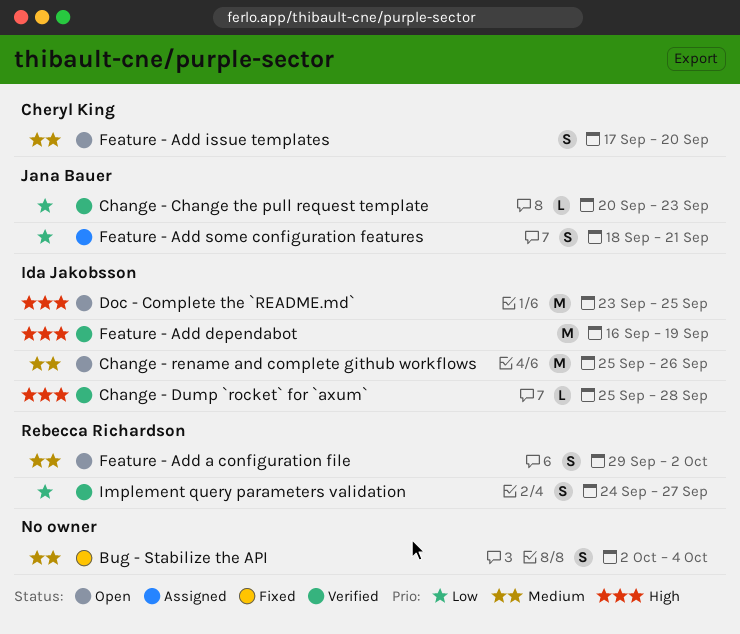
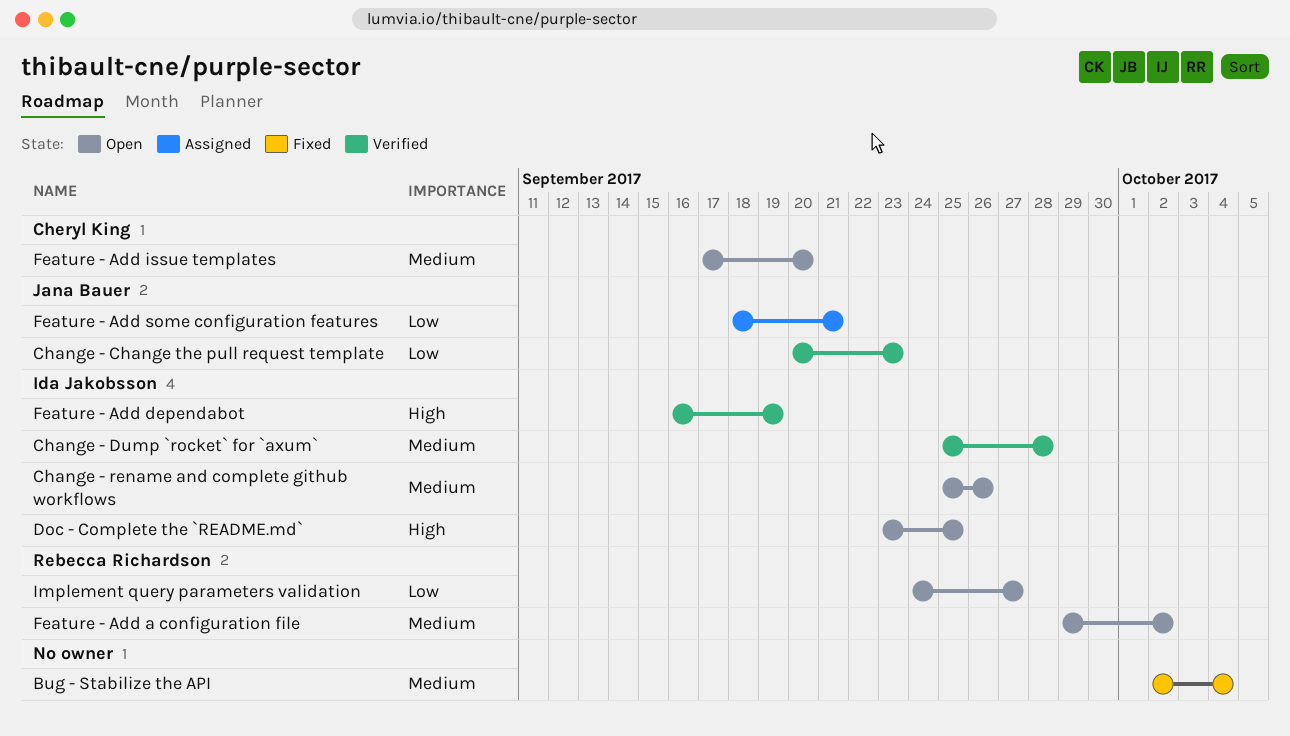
Change - Dump `rocket` for `axum`, priority: High -> Medium
Implement query parameters validation, status: Verified -> Open

